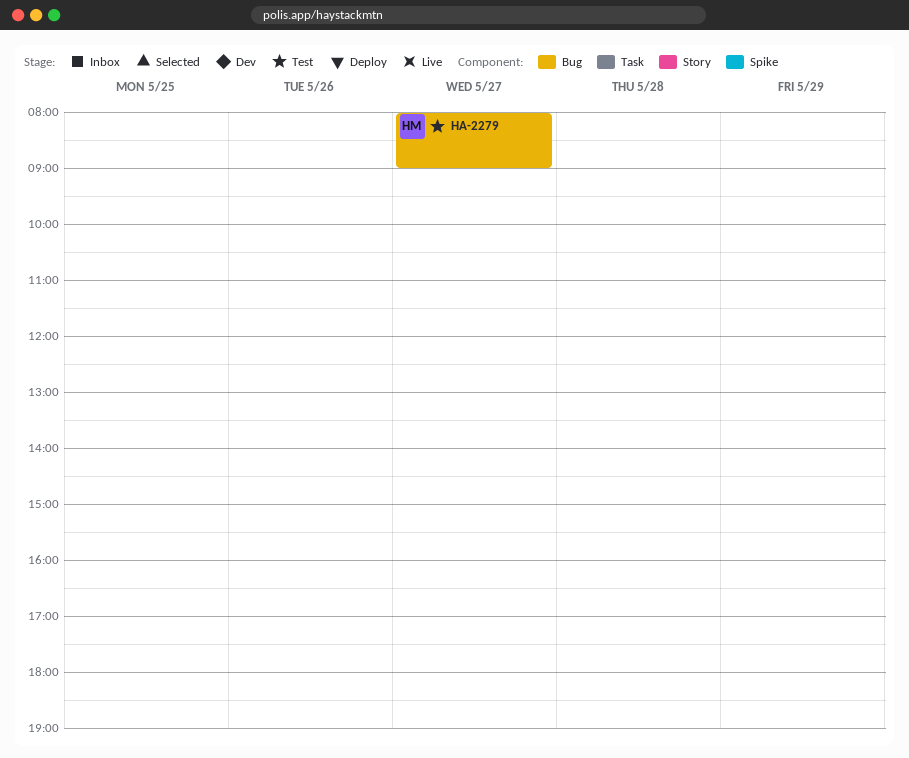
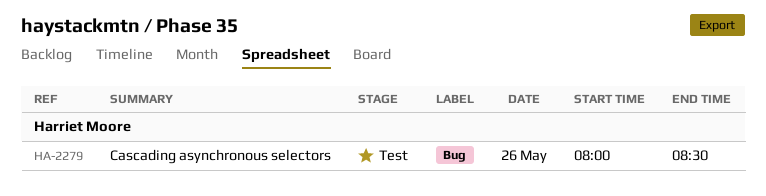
HA-2279, day: May 27 -> May 26
HA-2279, ends: 09:00 -> 08:30

